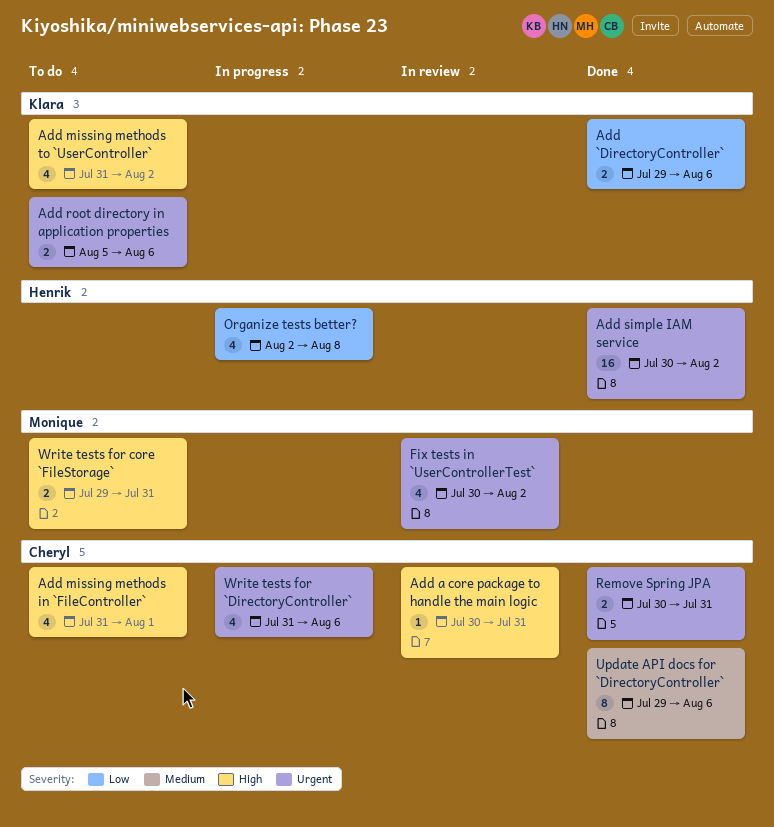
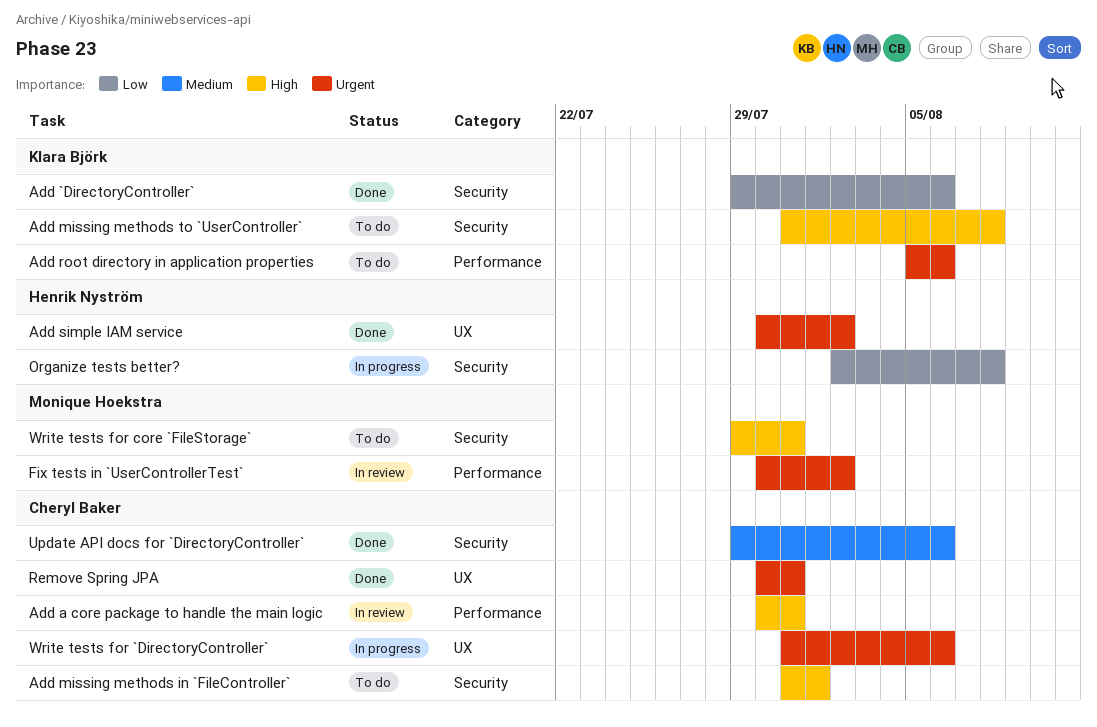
Add missing methods to `UserController`, due: Aug 2 -> Aug 8

